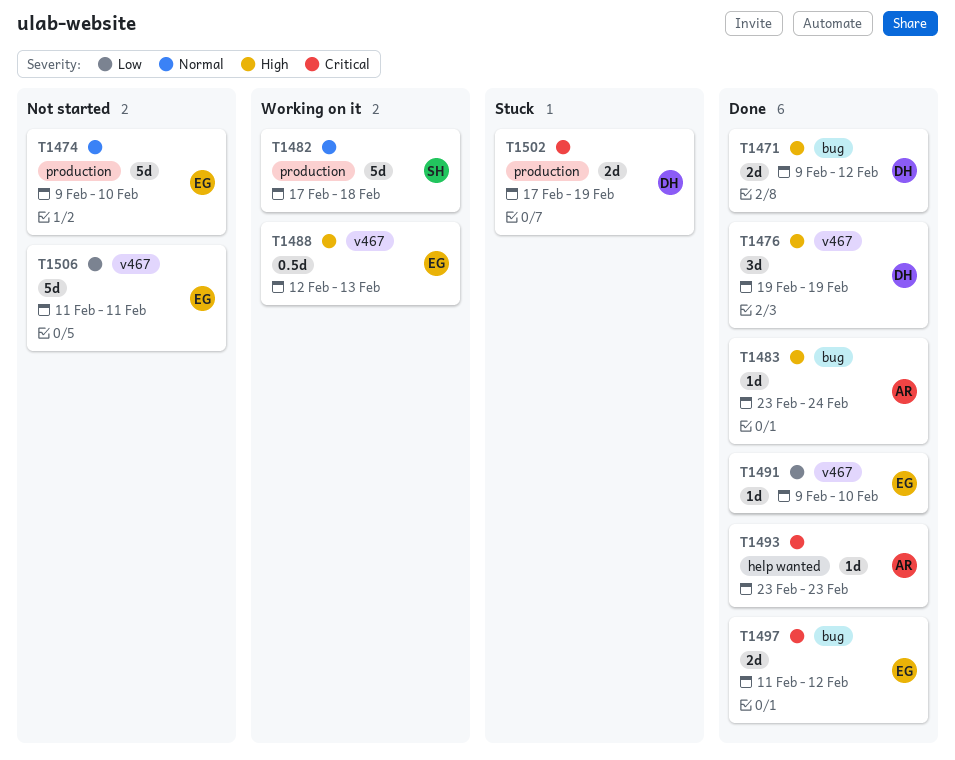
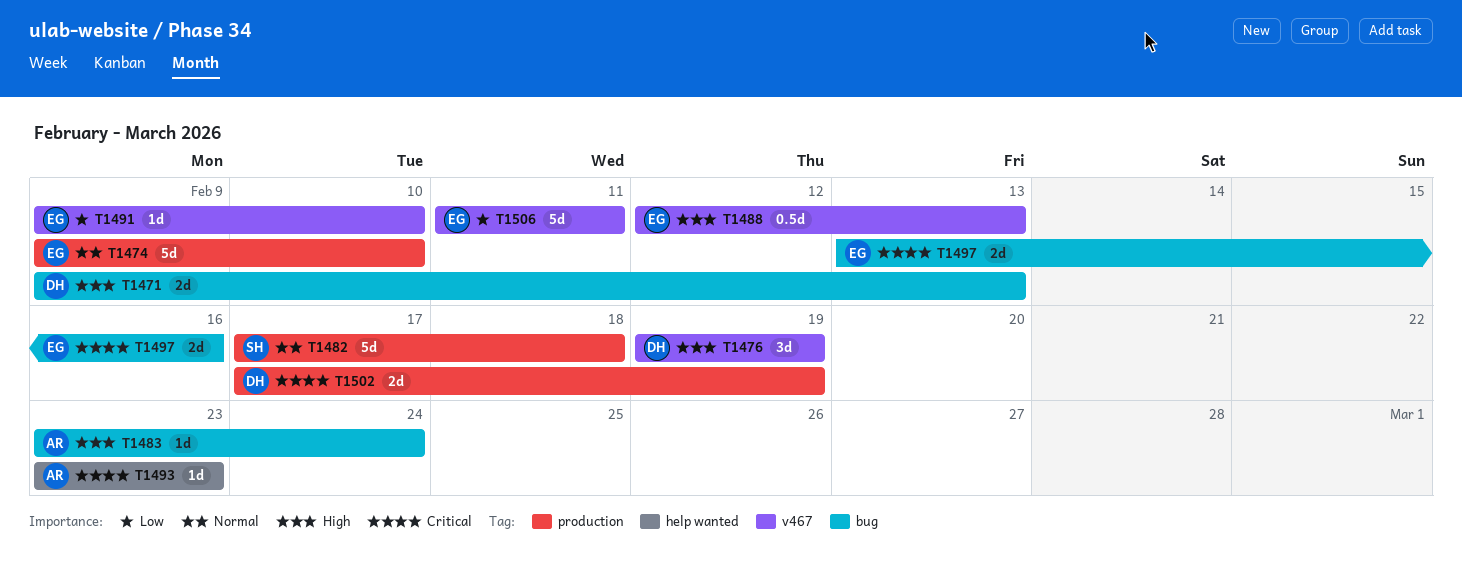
T1471, due: Feb 12 -> Feb 13
T1497, start: Feb 11 -> Feb 13
T1497, due: Feb 12 -> Feb 16

